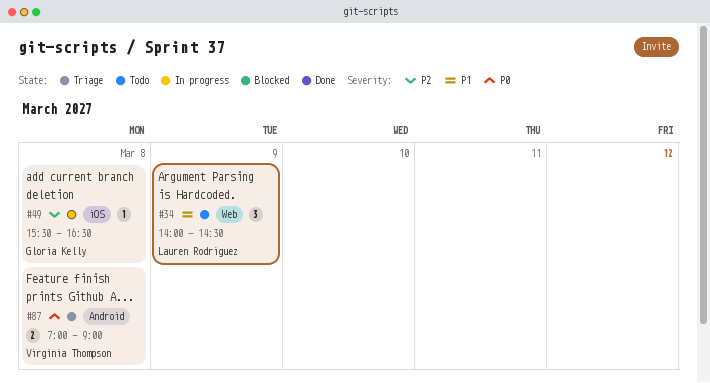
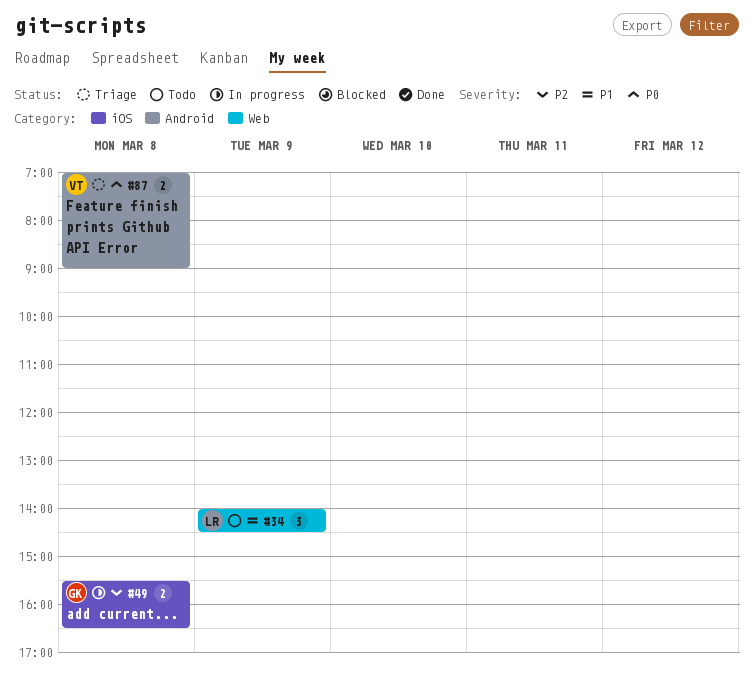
#49, estimate: 1 -> 2

